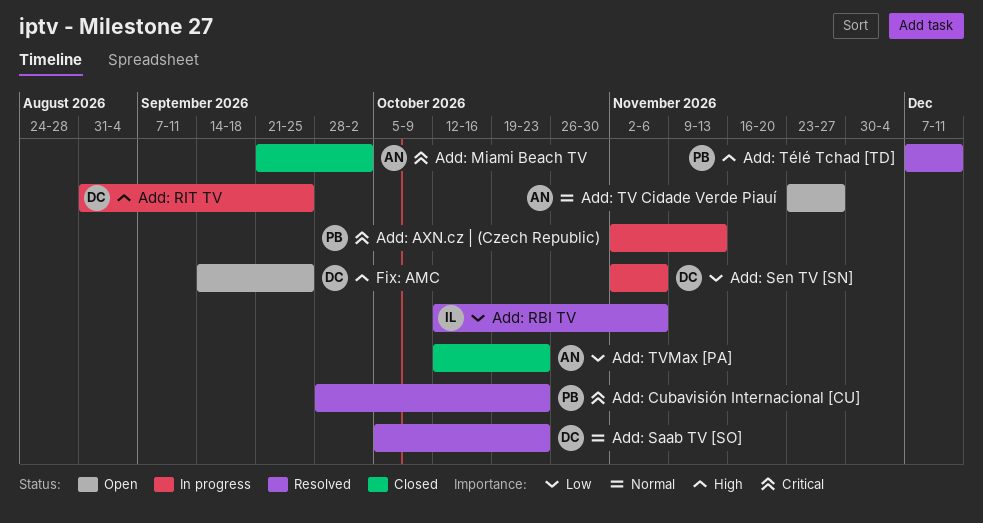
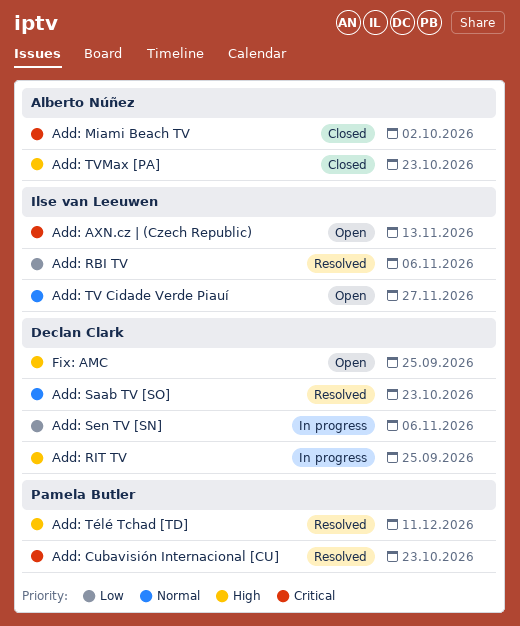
Add: AXN.cz | (Czech Republic), status: In progress -> Open
Add: AXN.cz | (Czech Republic), owner: Pamela Butler -> Ilse van Leeuwen
Add: TV Cidade Verde Piauí, owner: Alberto Núñez -> Ilse van Leeuwen
Add: TVMax [PA], priority: Low -> High

